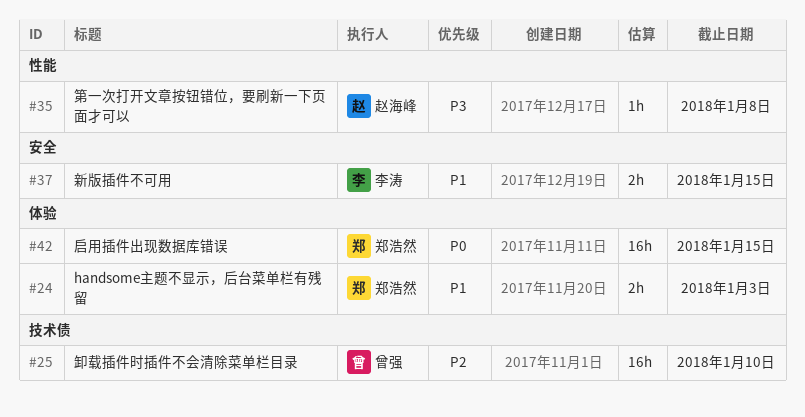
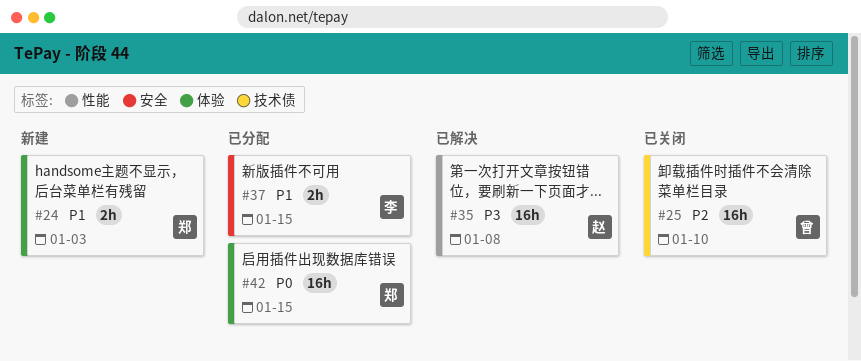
#35, estimate: 1h -> 16h

